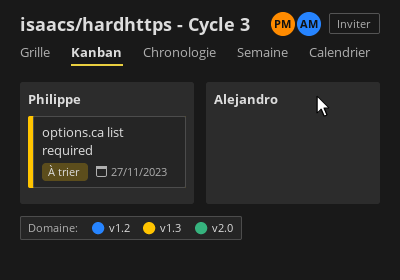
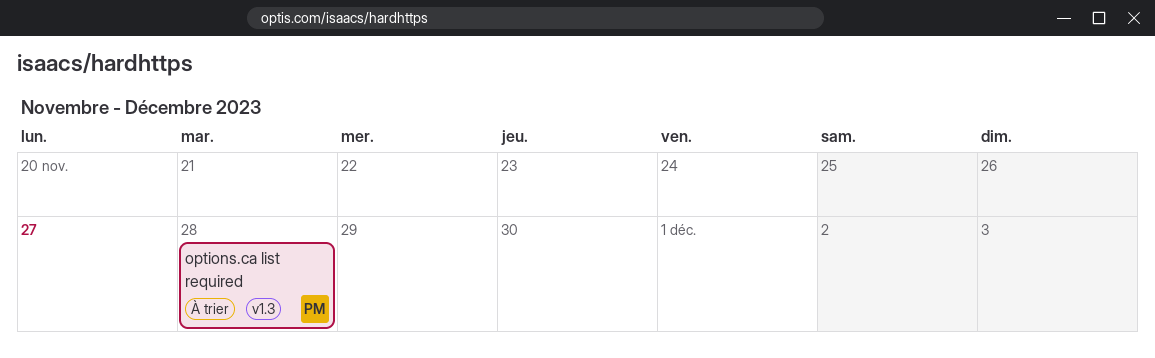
options.ca list required, due: Nov 27 -> Nov 28

